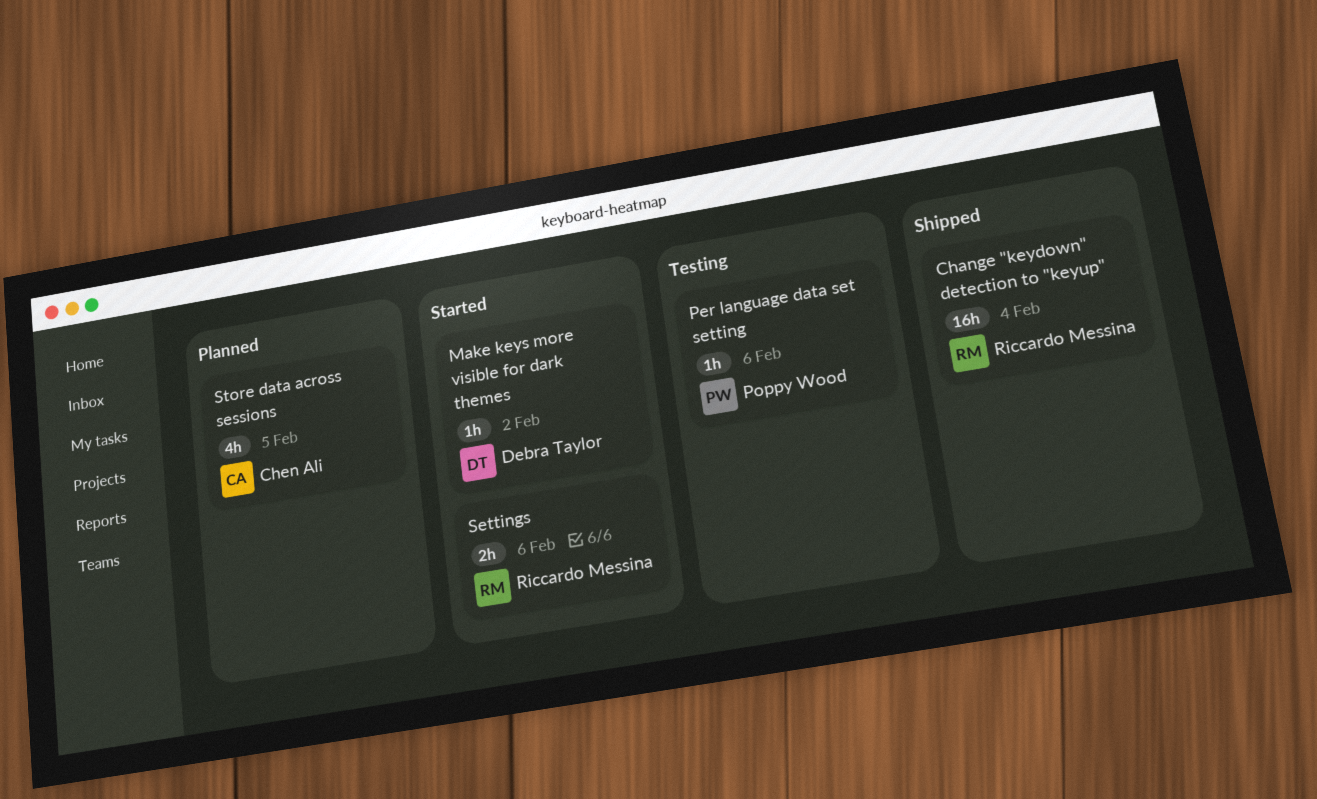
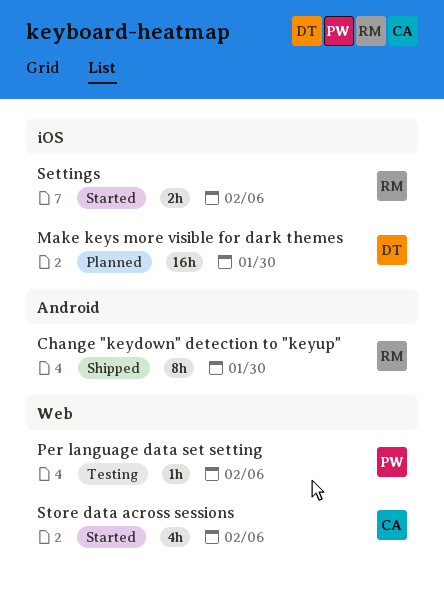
Change "keydown" detection to "keyup", estimate: 16h -> 8h
Change "keydown" detection to "keyup", due: Feb 4 -> Jan 30
Make keys more visible for dark themes, status: Started -> Planned
Make keys more visible for dark themes, estimate: 1h -> 16h
Make keys more visible for dark themes, due: Feb 2 -> Jan 30
Store data across sessions, status: Planned -> Started
Store data across sessions, due: Feb 5 -> Feb 6

